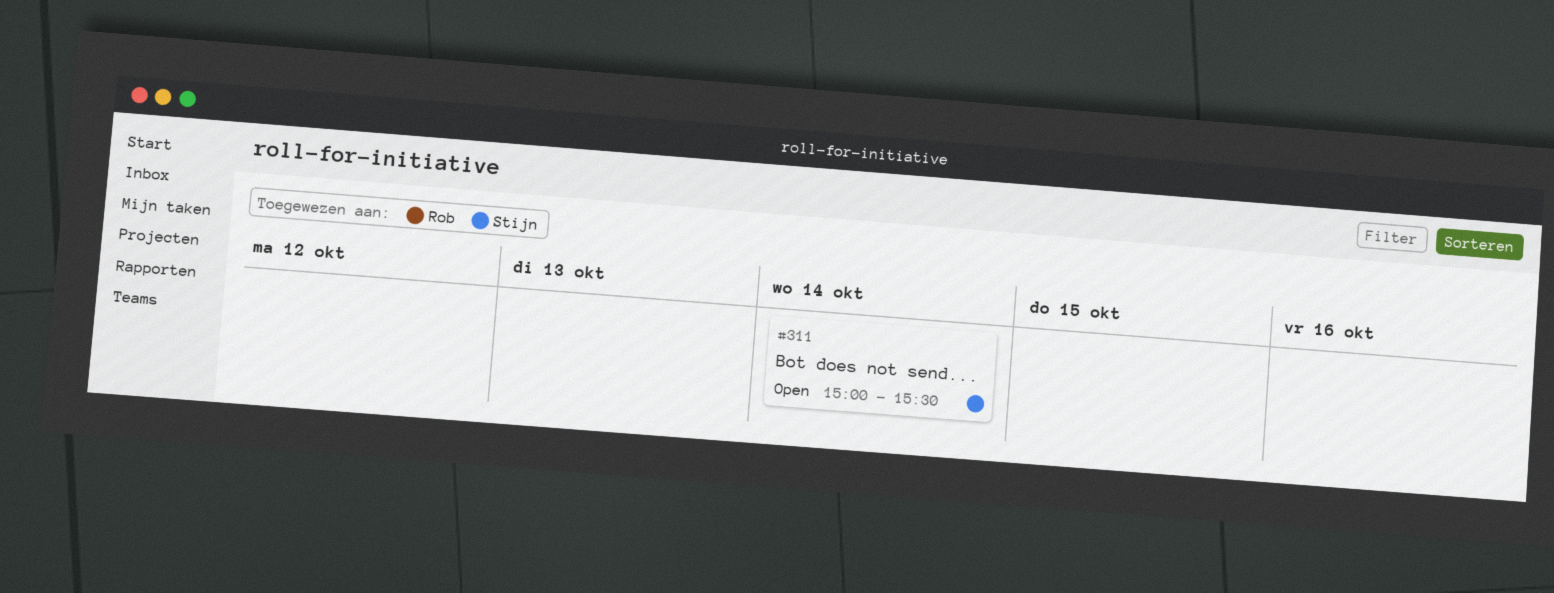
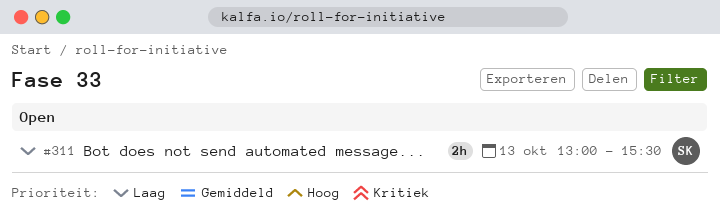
#311, day: Oct 14 -> Oct 13
#311, begins: 15:00 -> 13:00

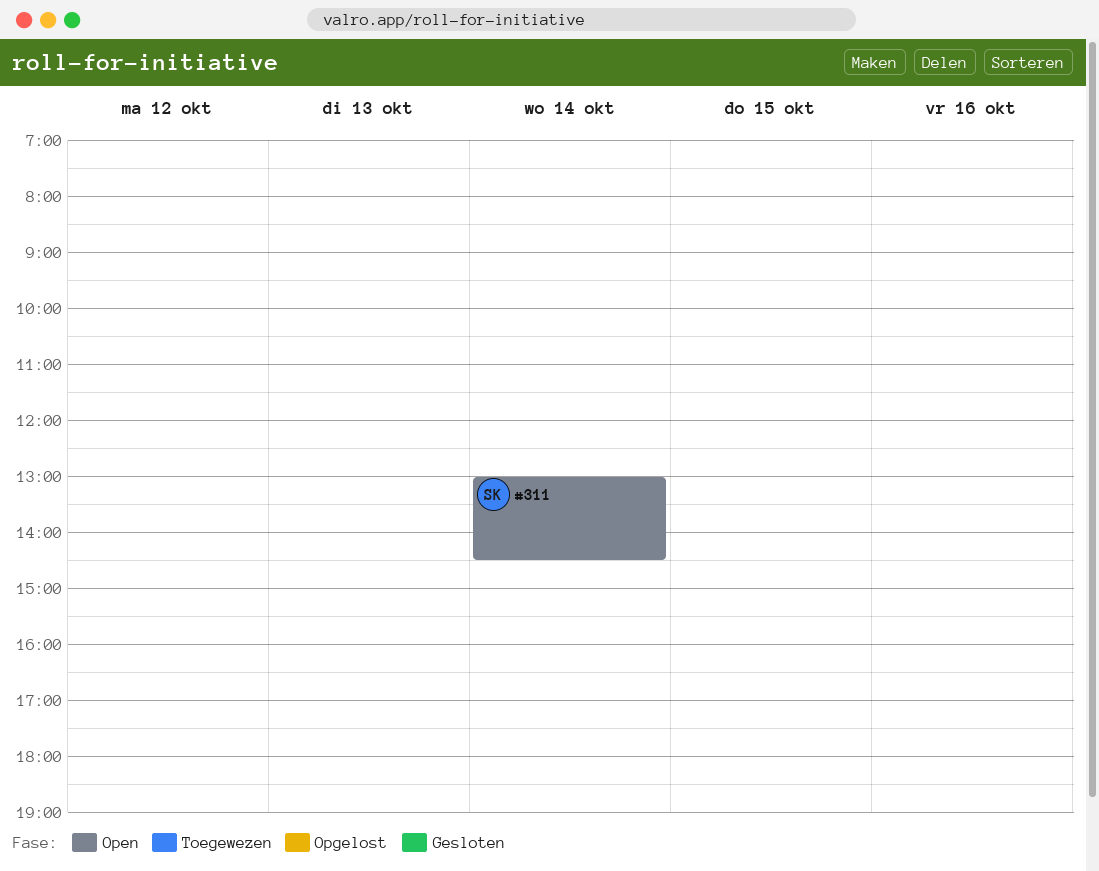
#311, day: Oct 13 -> Oct 14
#311, ends: 15:30 -> 14:30

